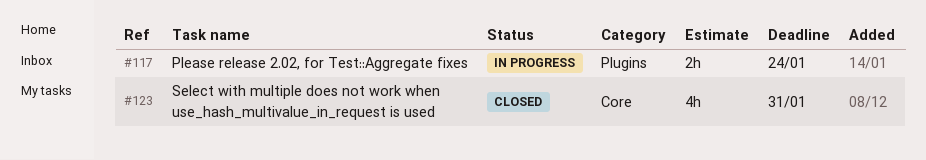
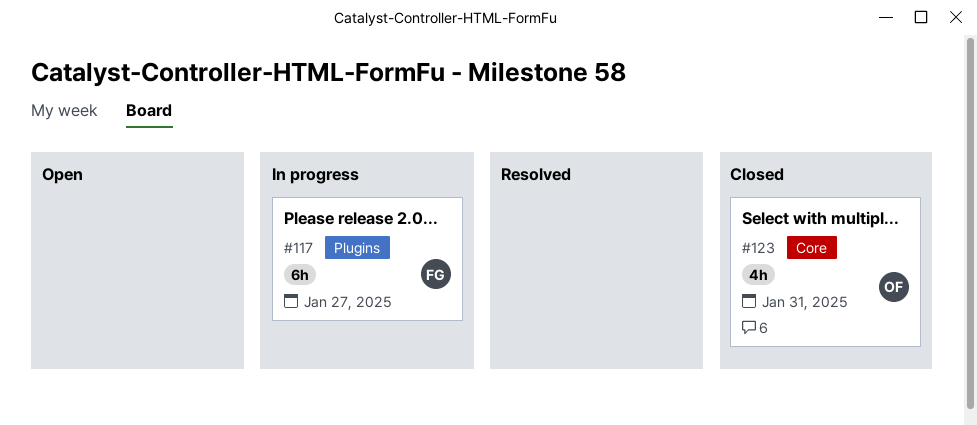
#117, estimate: 2h -> 6h
#117, due: Jan 24 -> Jan 27

